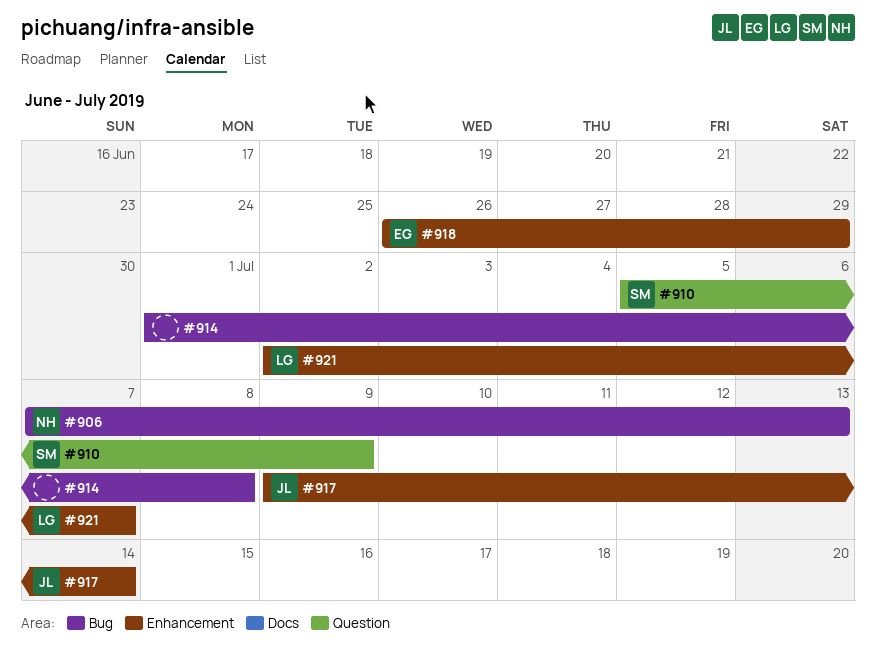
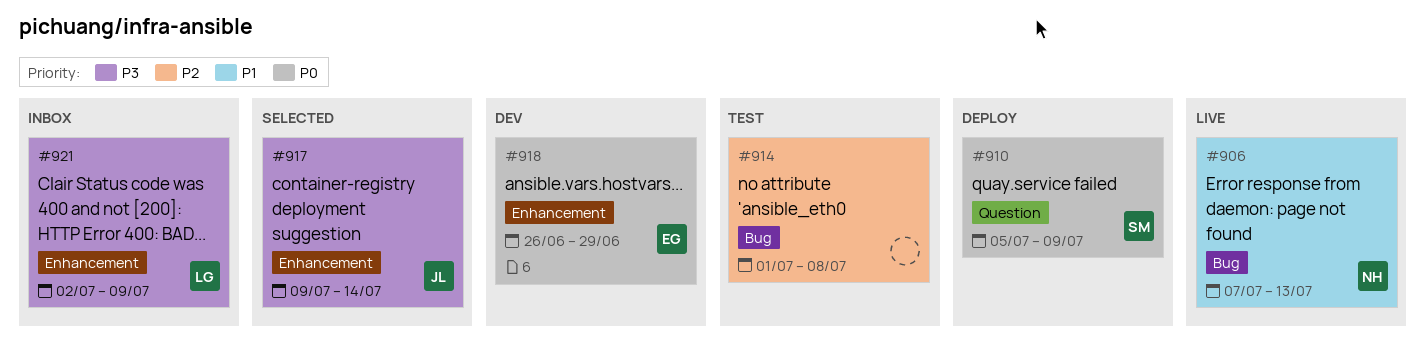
#921, due: Jul 7 -> Jul 9

